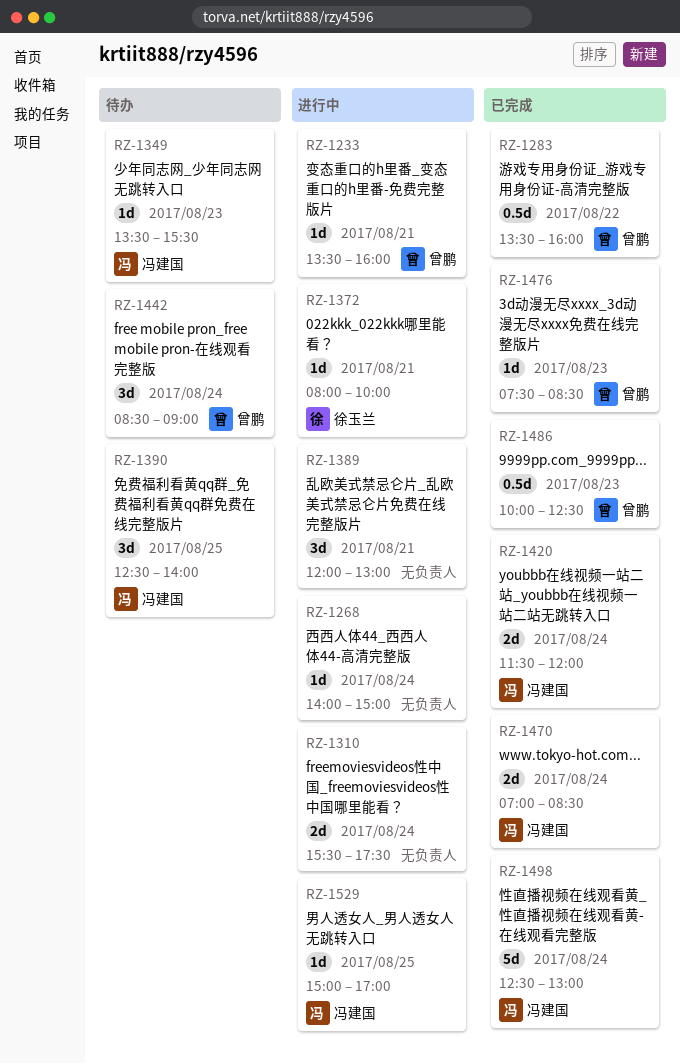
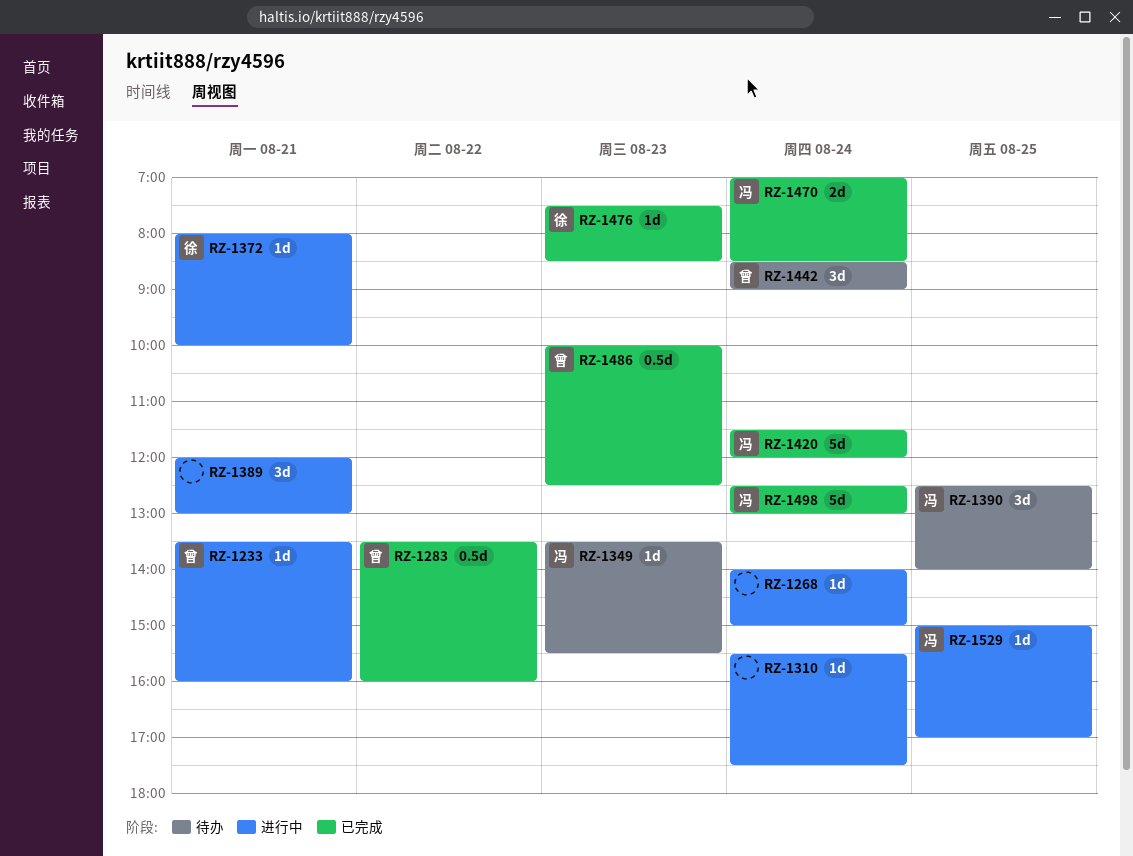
RZ-1310, estimate: 2d -> 1d
RZ-1420, estimate: 2d -> 5d
RZ-1476, owner: 曾鹏 -> 徐玉兰

